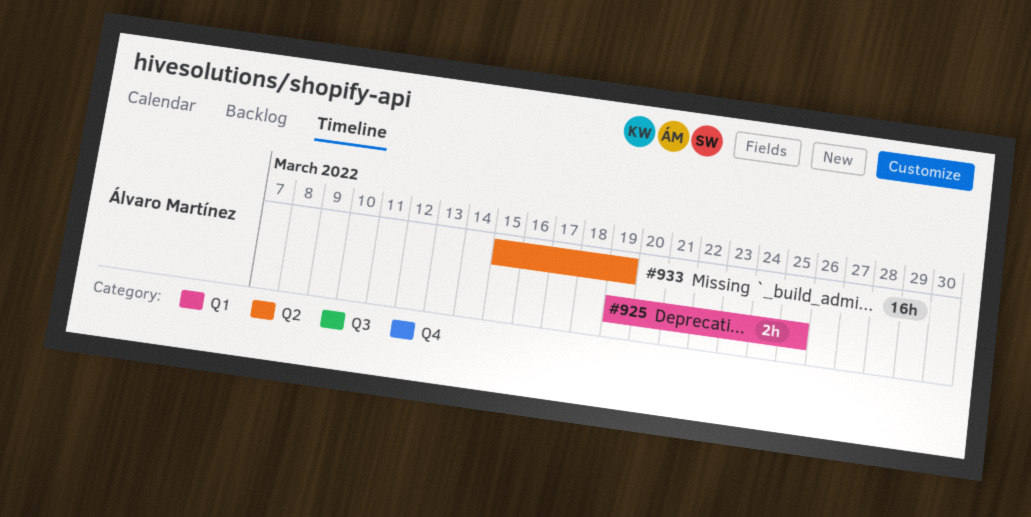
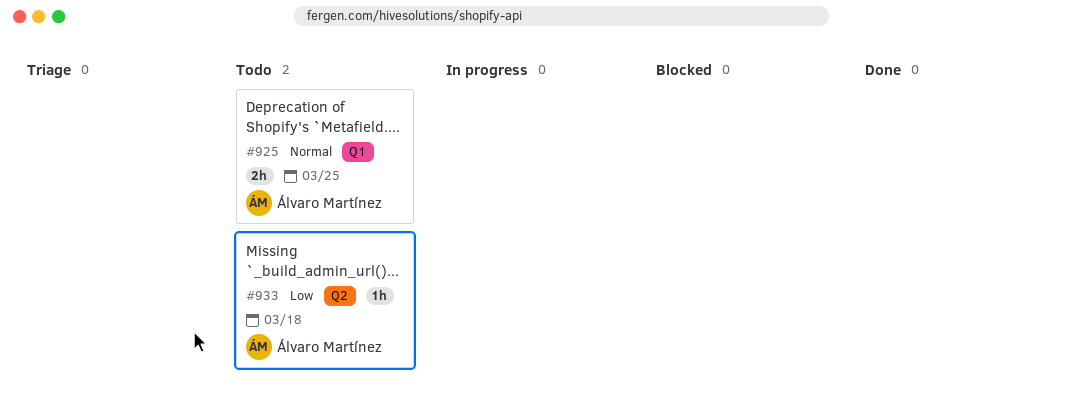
#933, estimate: 16h -> 1h
#933, due: Mar 19 -> Mar 18

